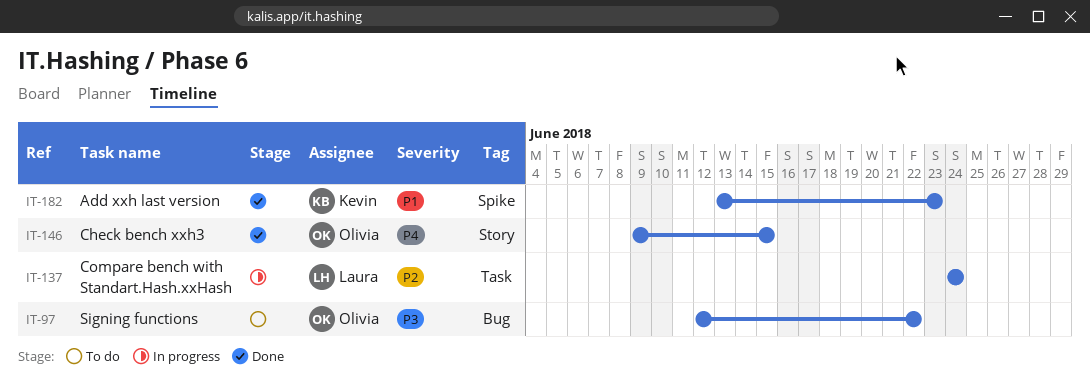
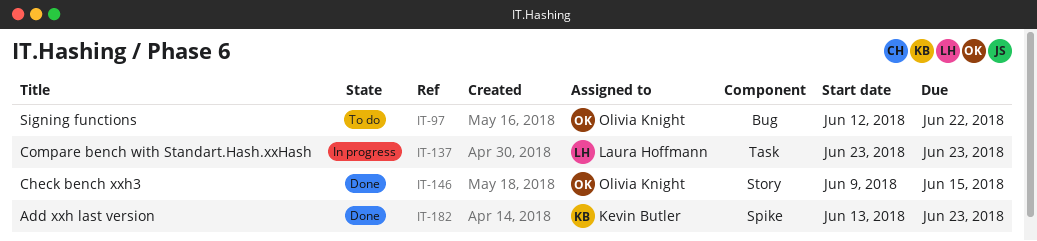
IT-137, start: Jun 24 -> Jun 23
IT-137, due: Jun 24 -> Jun 23

